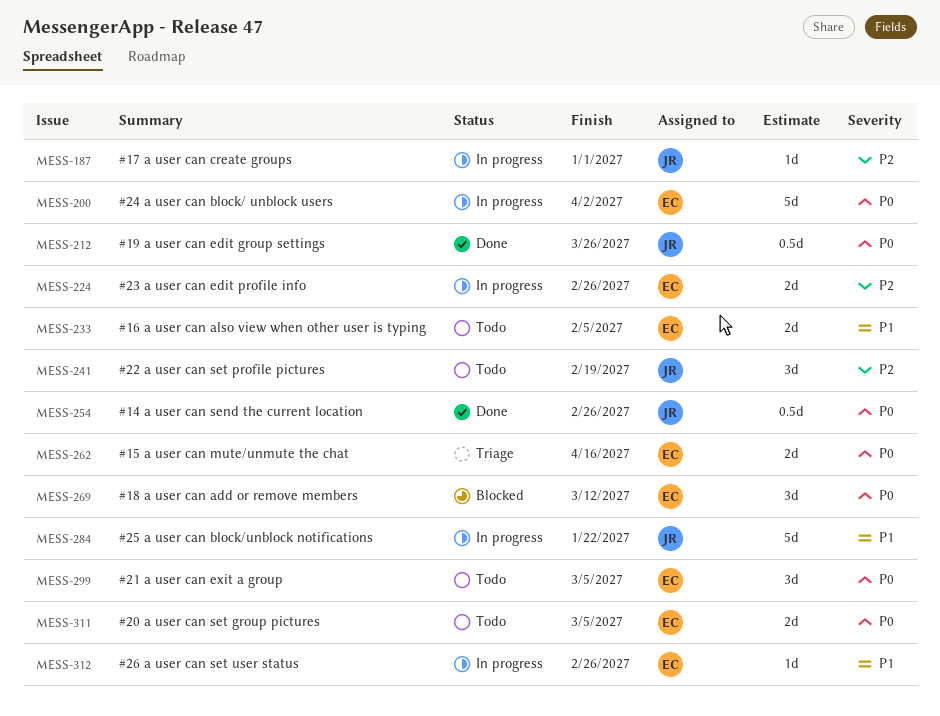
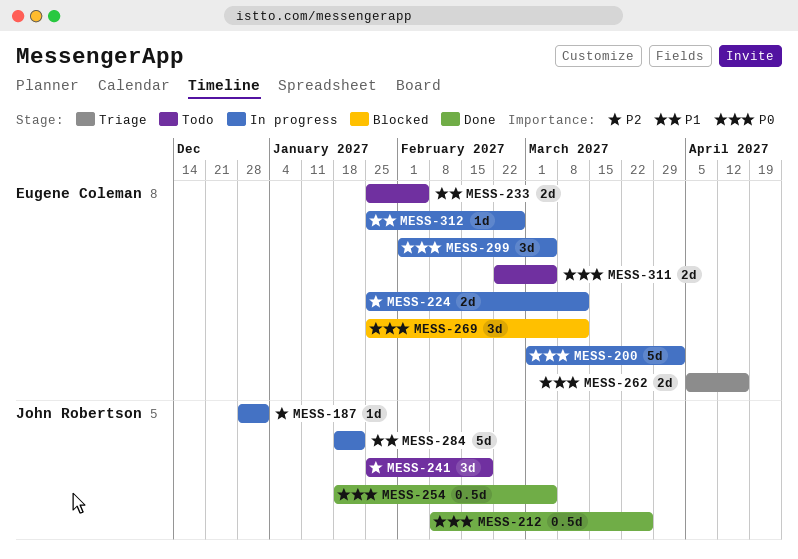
MESS-224, due: Feb 26 -> Mar 12
MESS-254, due: Feb 26 -> Mar 5
MESS-299, status: Todo -> In progress

